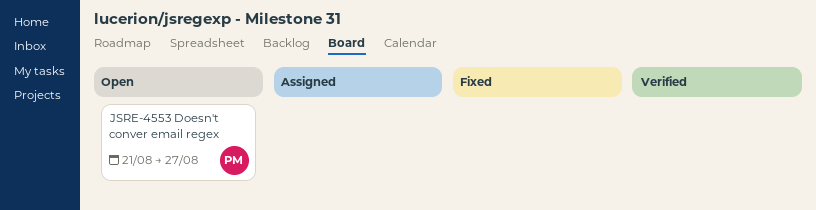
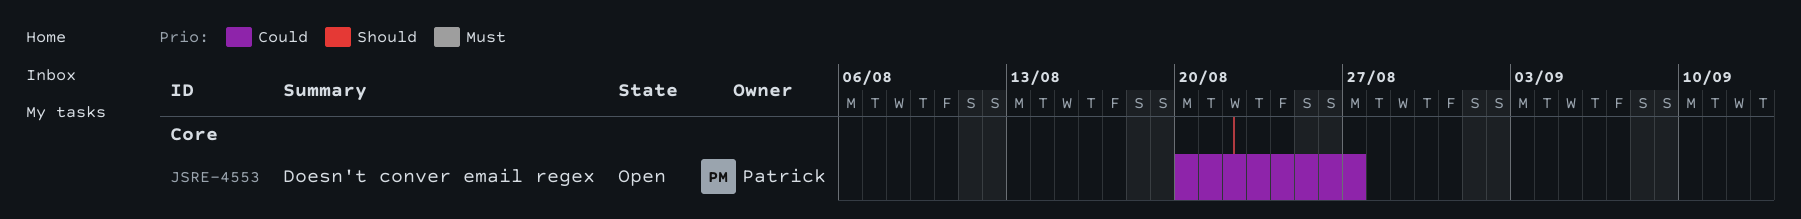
JSRE-4553, start: Aug 21 -> Aug 20

